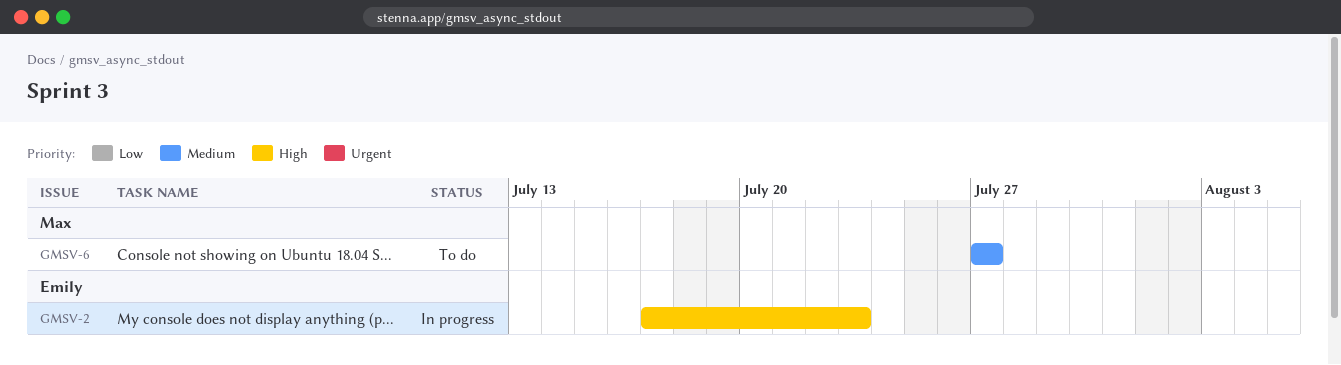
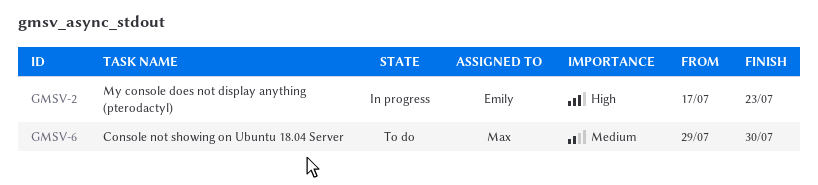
GMSV-6, start: Jul 27 -> Jul 29
GMSV-6, due: Jul 27 -> Jul 30

